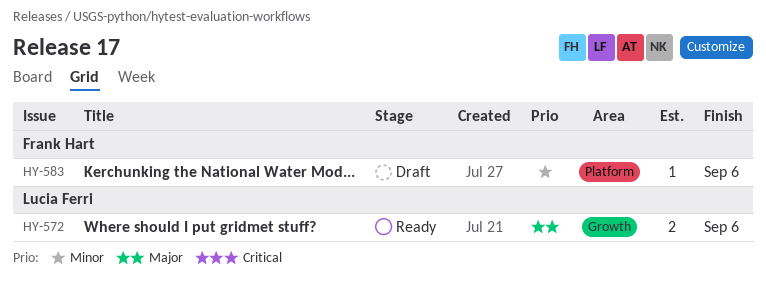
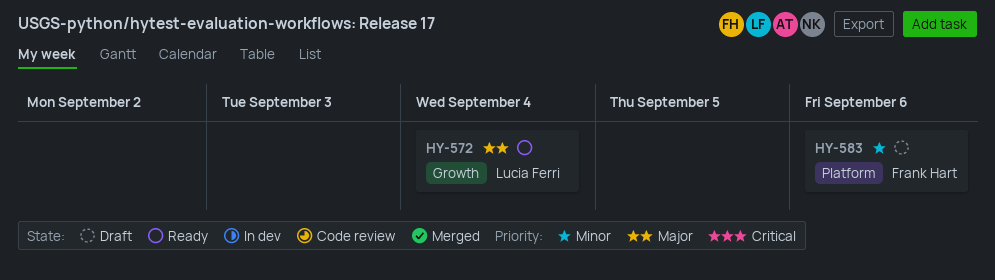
HY-572, due: Sep 6 -> Sep 4

